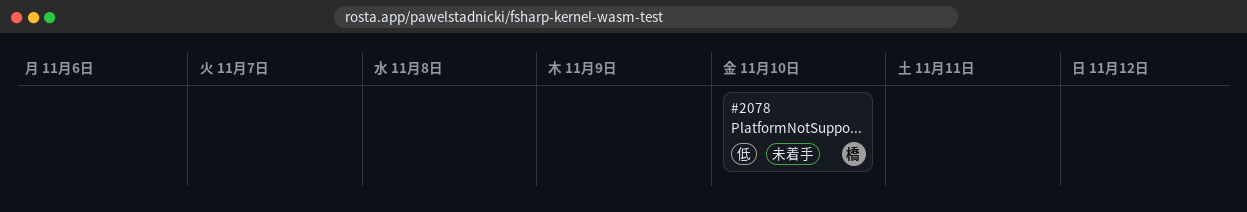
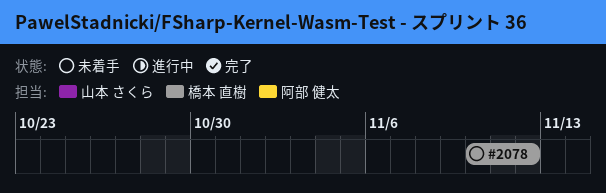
#2078, due: Nov 10 -> Nov 12

